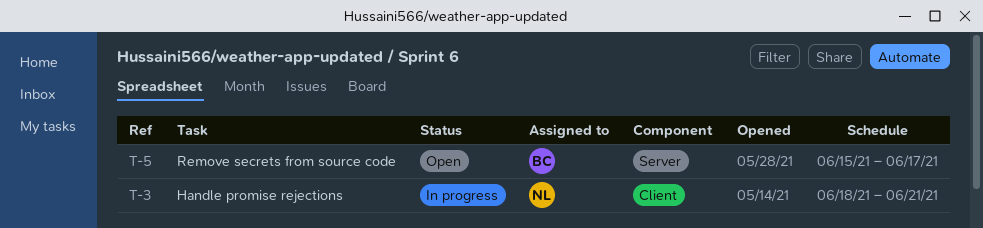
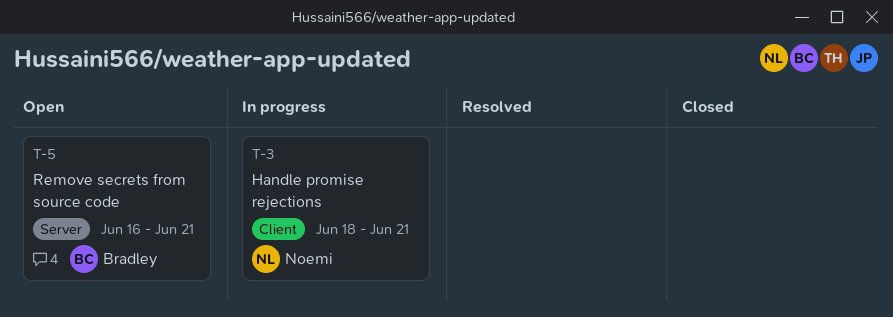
T-5, start: Jun 15 -> Jun 16
T-5, due: Jun 17 -> Jun 21

